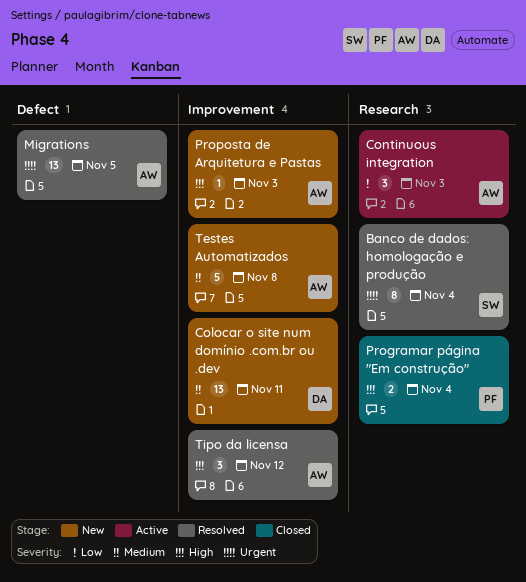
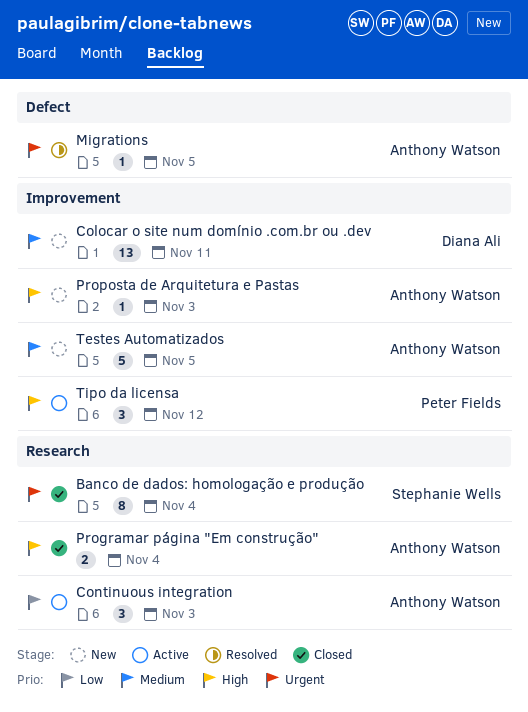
Banco de dados: homologação e produção, status: Resolved -> Closed
Migrations, estimate: 13 -> 1
Programar página "Em construção", owner: Peter Fields -> Anthony Watson
Testes Automatizados, due: Nov 8 -> Nov 5
Tipo da licensa, status: Resolved -> Active
Tipo da licensa, owner: Anthony Watson -> Peter Fields

